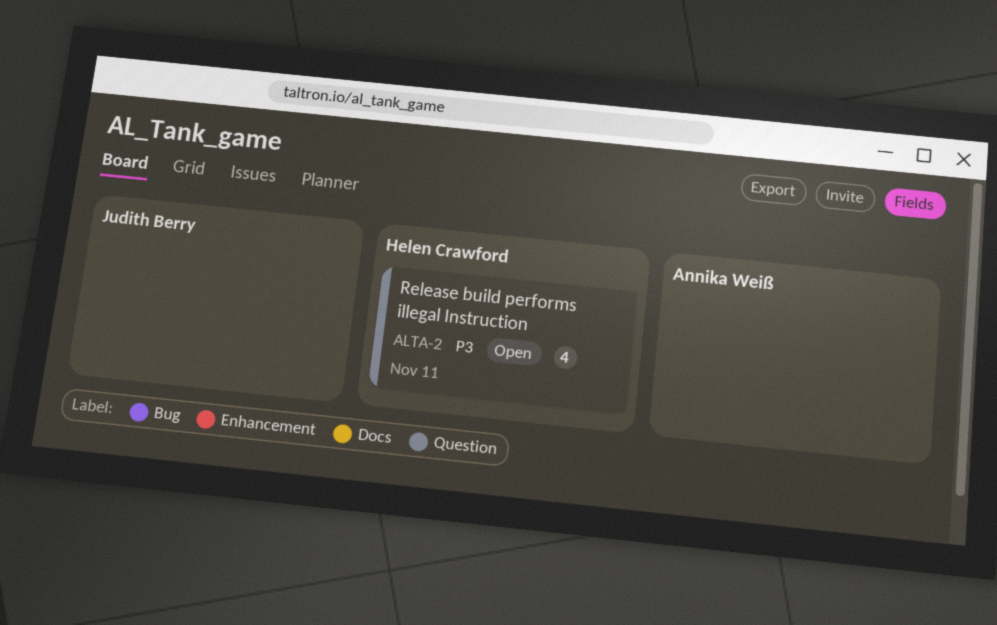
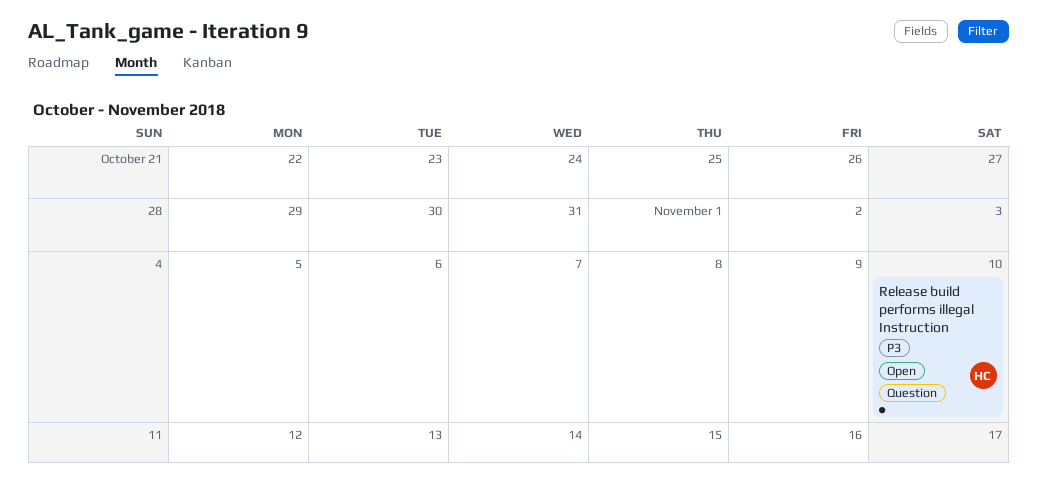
Release build performs illegal Instruction, estimate: 4 -> 1
Release build performs illegal Instruction, due: Nov 11 -> Nov 10

